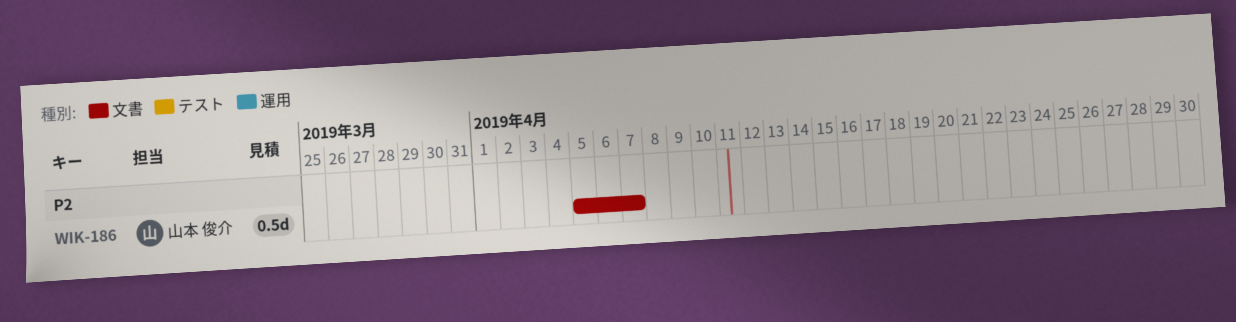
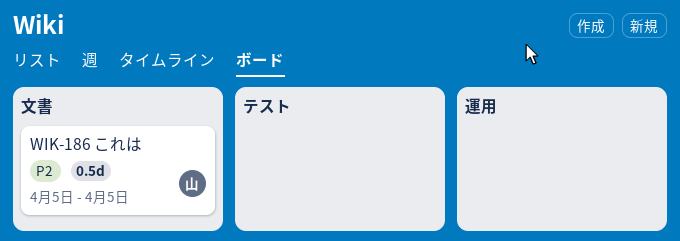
WIK-186, due: Apr 7 -> Apr 5

